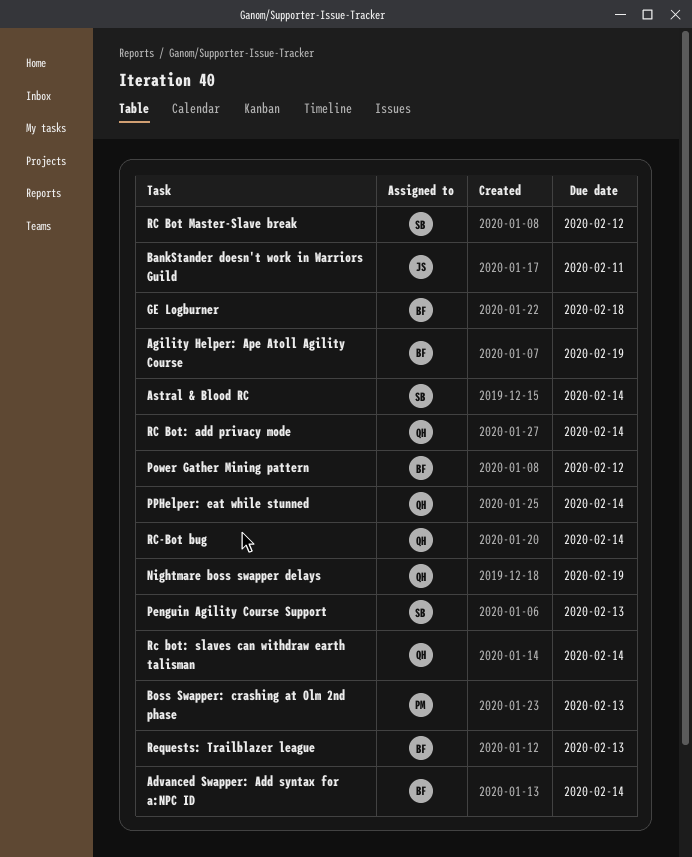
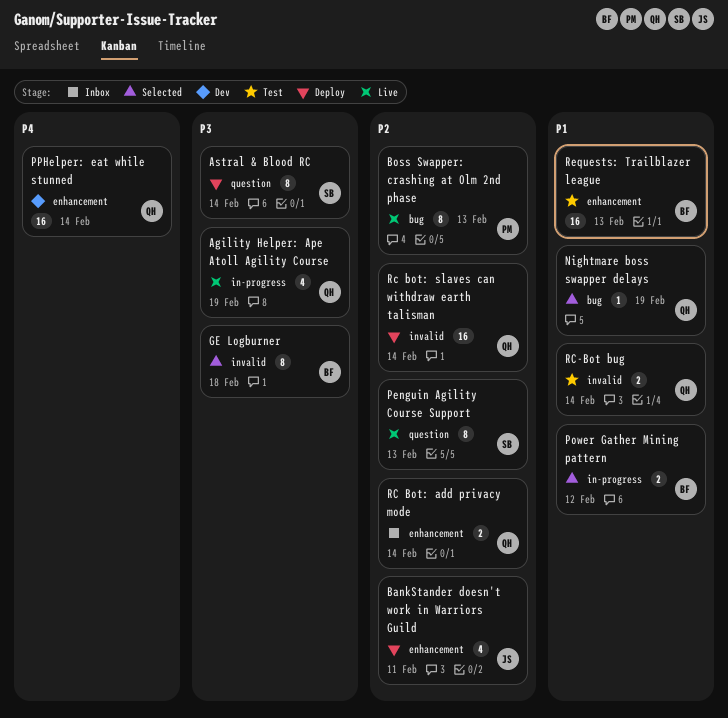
Advanced Swapper: Add syntax for a:NPC ID: present -> none
Agility Helper: Ape Atoll Agility Course, owner: BF -> QH
RC Bot Master-Slave break: present -> none

